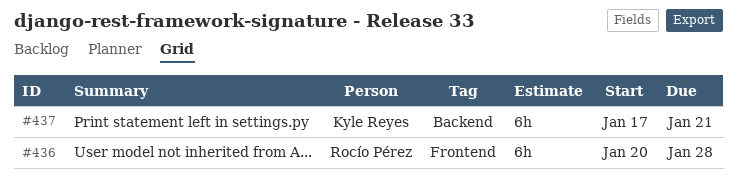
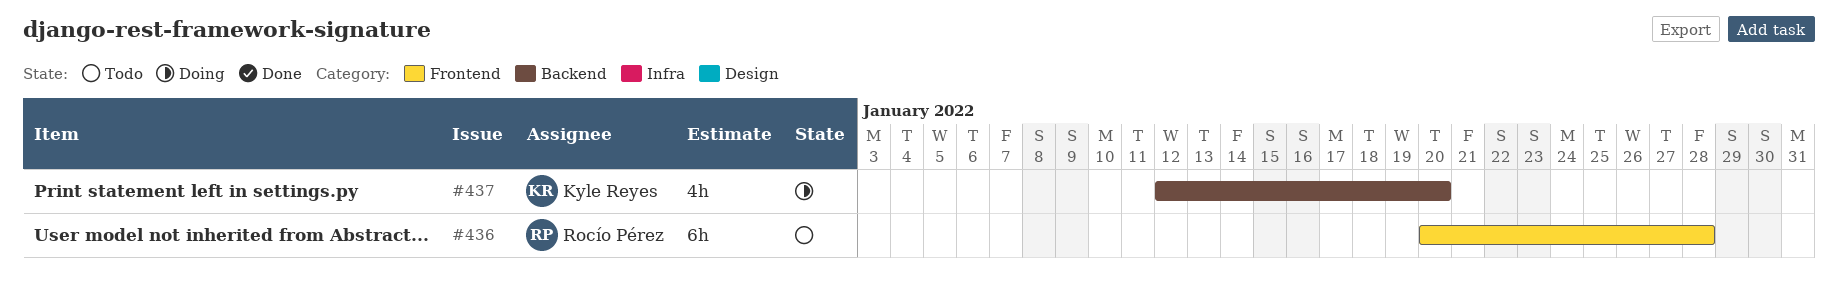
#437, estimate: 6h -> 4h
#437, start: Jan 17 -> Jan 12
#437, due: Jan 21 -> Jan 20

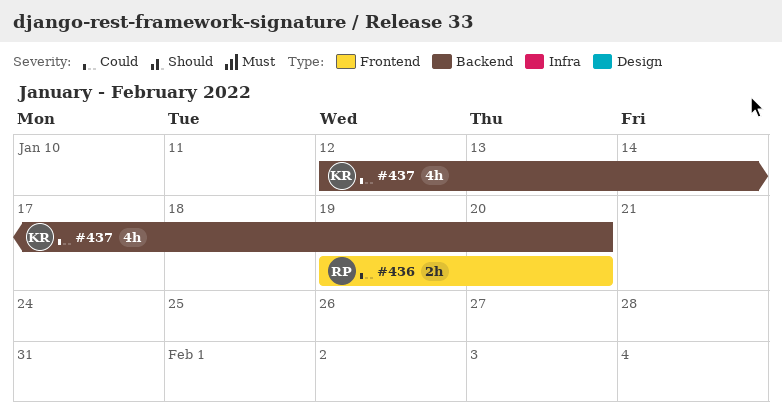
#436, estimate: 6h -> 2h
#436, start: Jan 20 -> Jan 19
#436, due: Jan 28 -> Jan 20

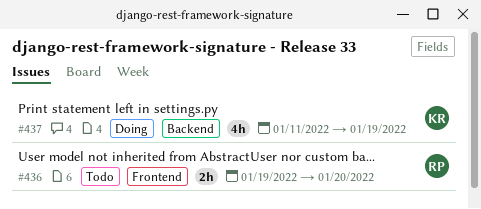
#437, start: Jan 12 -> Jan 11
#437, due: Jan 20 -> Jan 19

